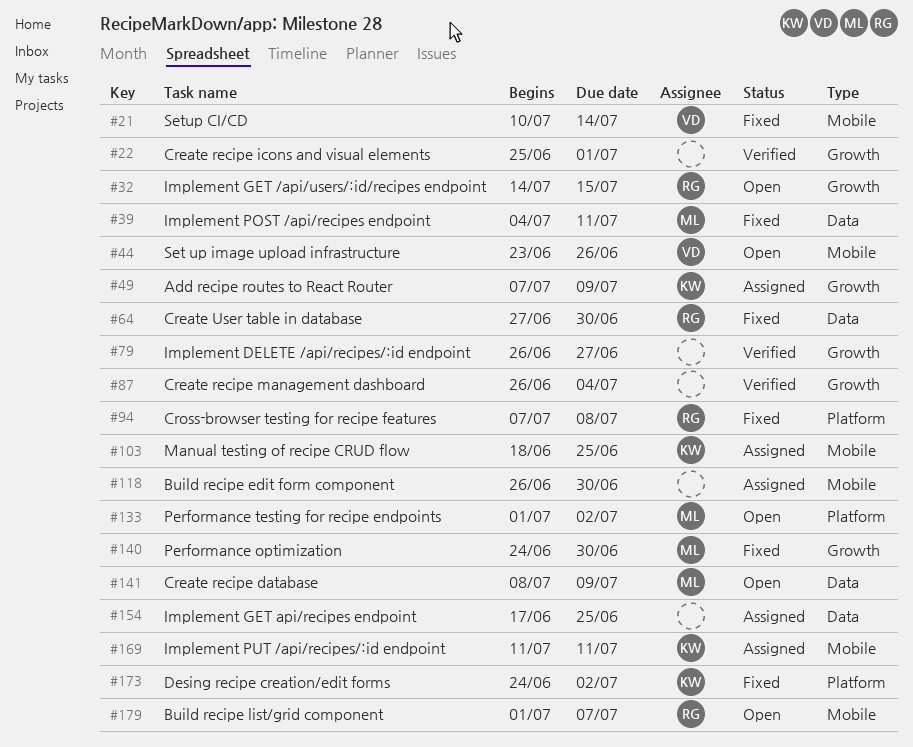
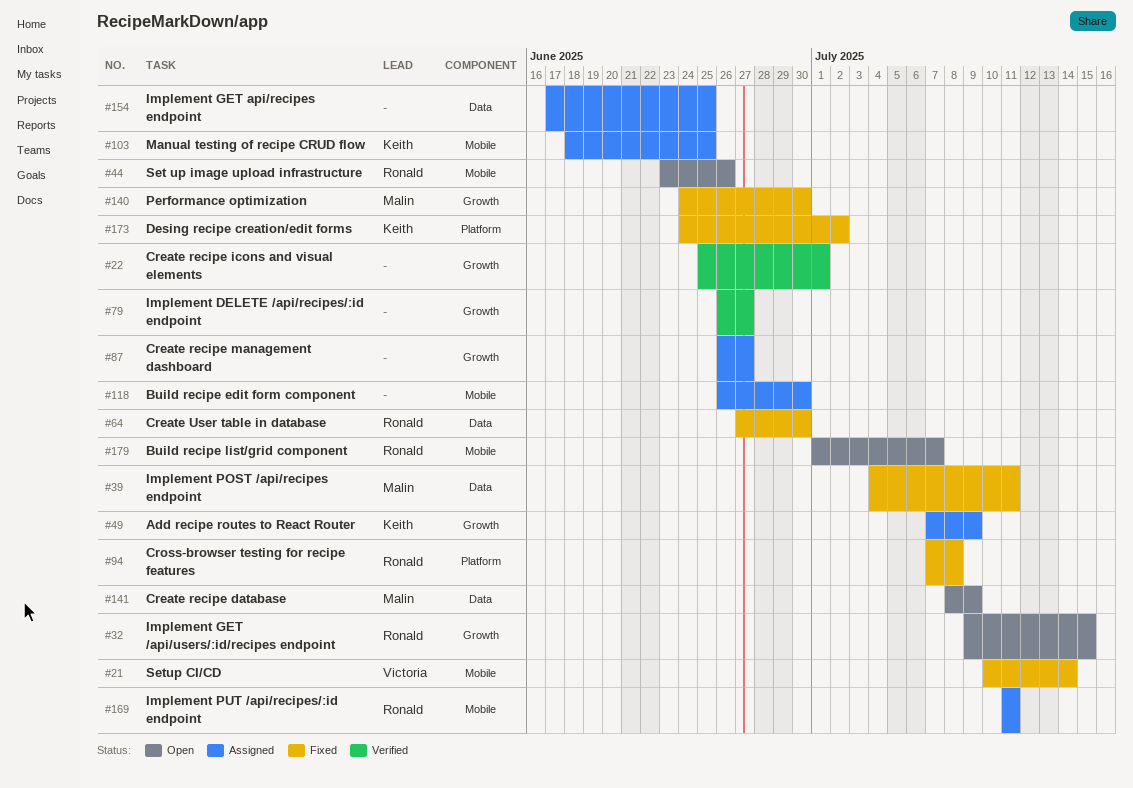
#32, start: Jul 14 -> Jul 9
#44, owner: Victoria -> Ronald
#87, status: Verified -> Assigned
#87, due: Jul 4 -> Jun 27
#133: present -> none
#169, owner: Keith -> Ronald

